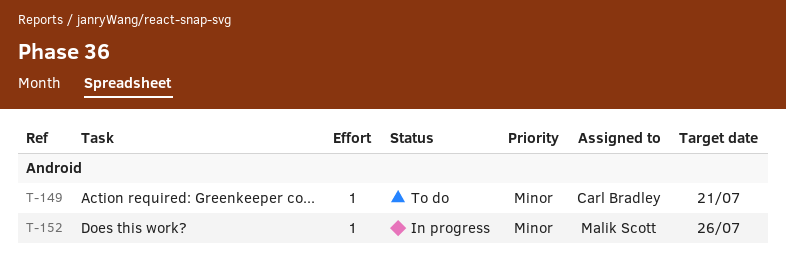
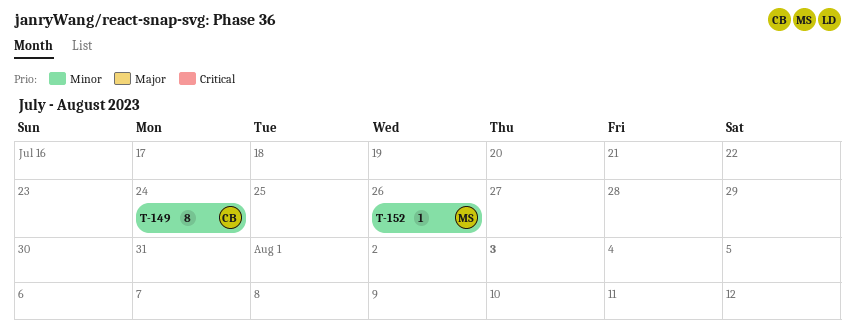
T-149, estimate: 1 -> 8
T-149, due: Jul 21 -> Jul 24

